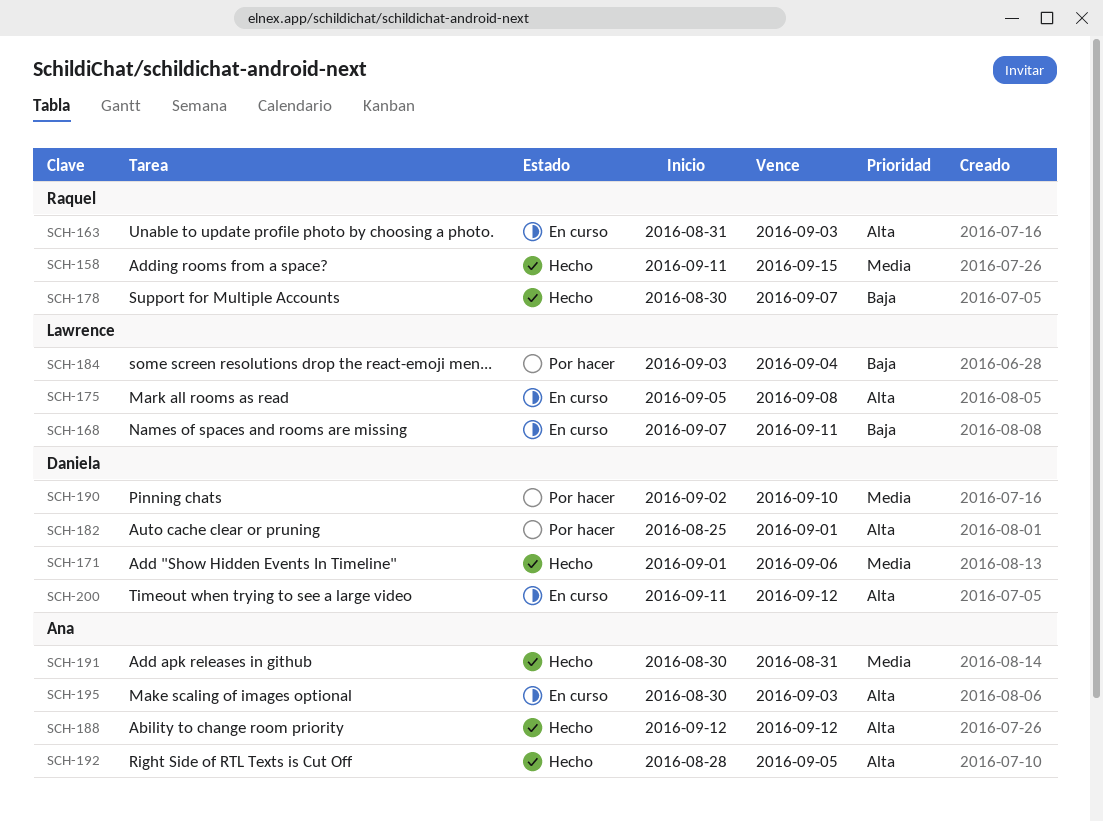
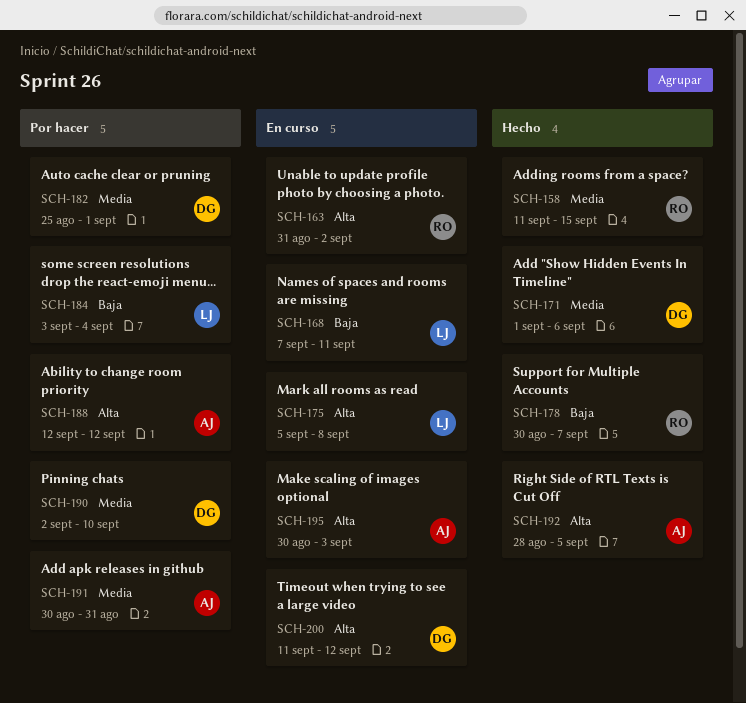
SCH-163, due: Sep 3 -> Sep 2
SCH-182, priority: Alta -> Media
SCH-188, status: Hecho -> Por hacer
SCH-191, status: Hecho -> Por hacer

